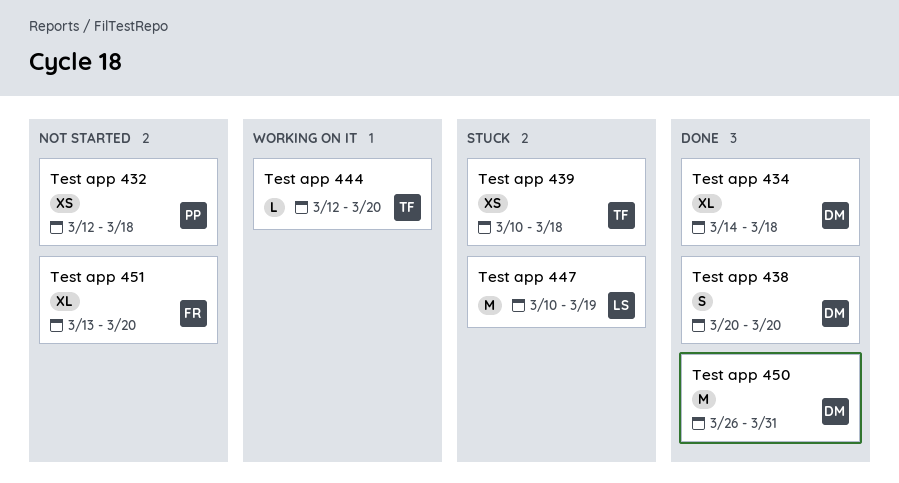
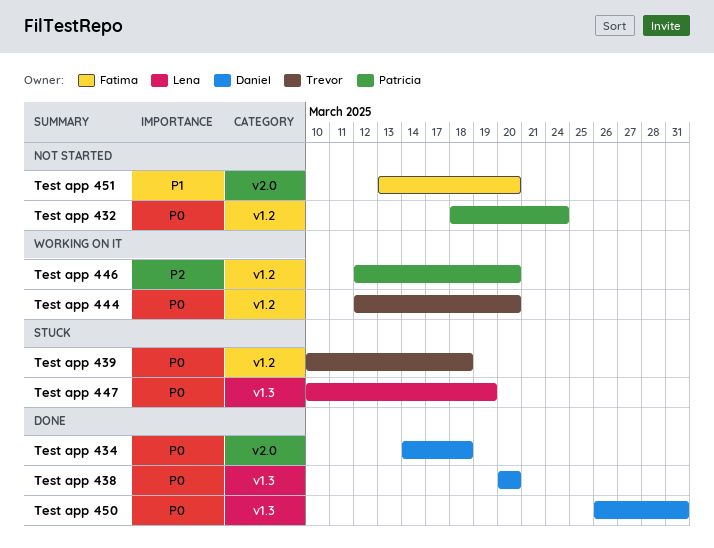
Test app 432, start: Mar 12 -> Mar 18
Test app 432, due: Mar 18 -> Mar 24
Test app 446: none -> present

